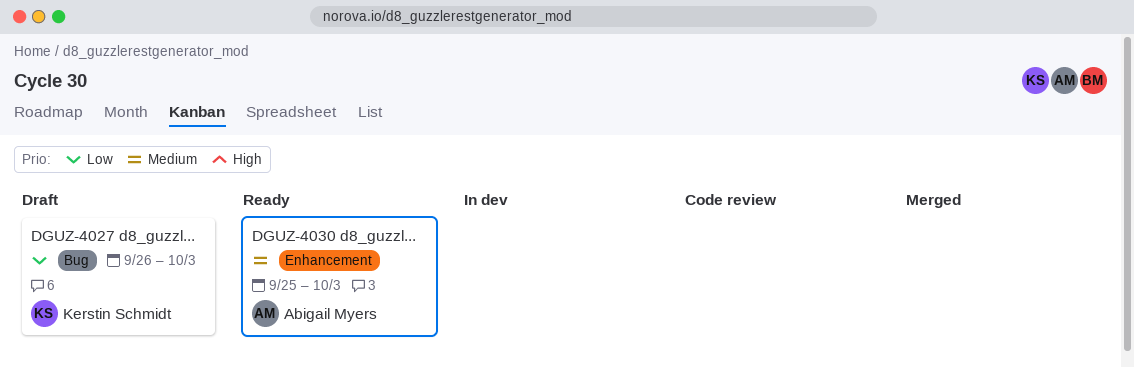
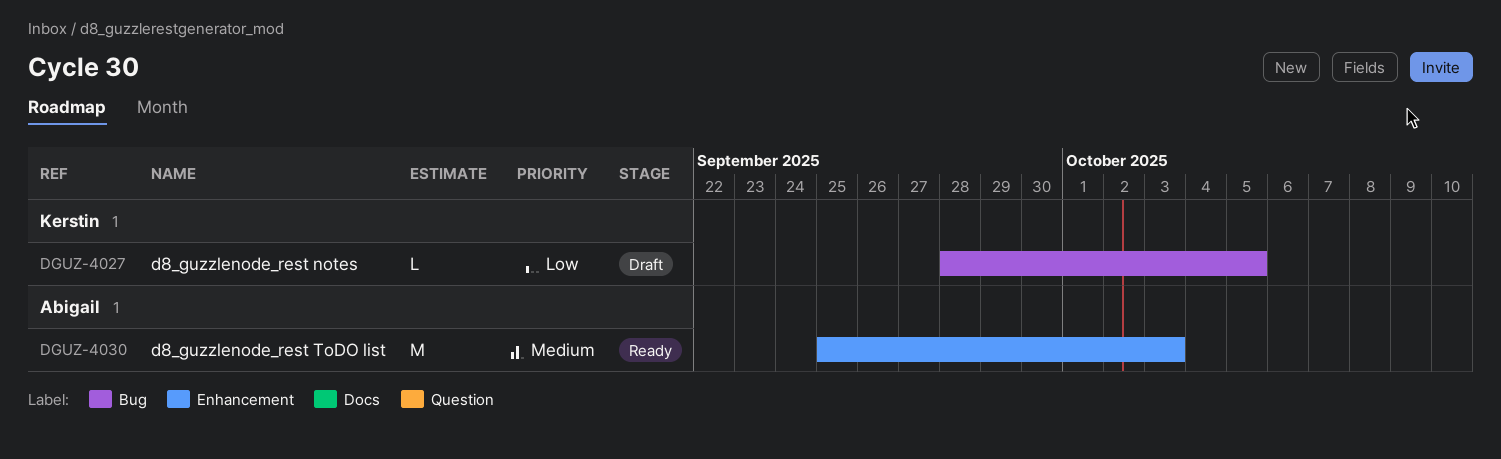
DGUZ-4027, start: Sep 26 -> Sep 28
DGUZ-4027, due: Oct 3 -> Oct 5

